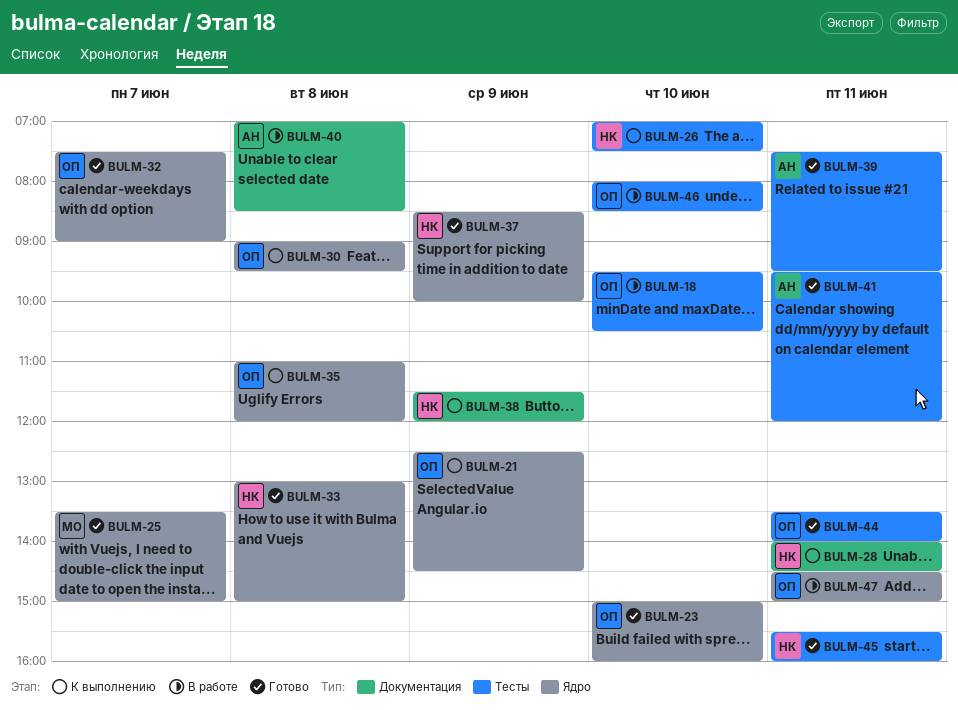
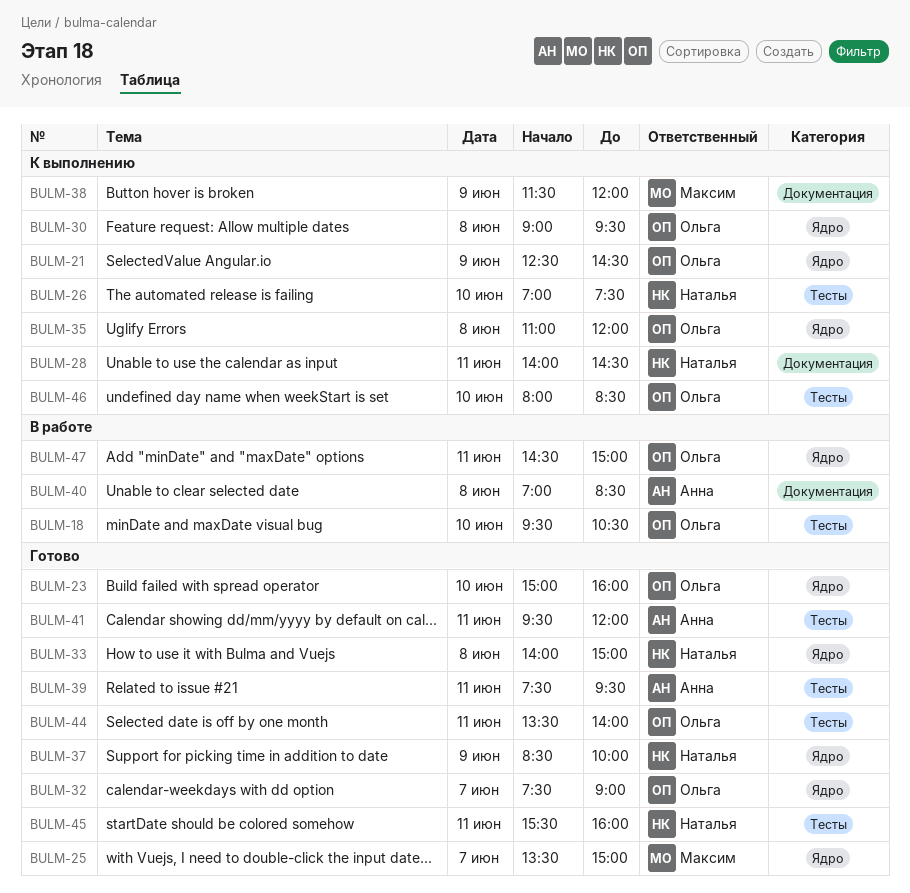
BULM-33, begins: 13:00 -> 14:00
BULM-38, owner: Наталья -> Максим
BULM-46, status: В работе -> К выполнению

